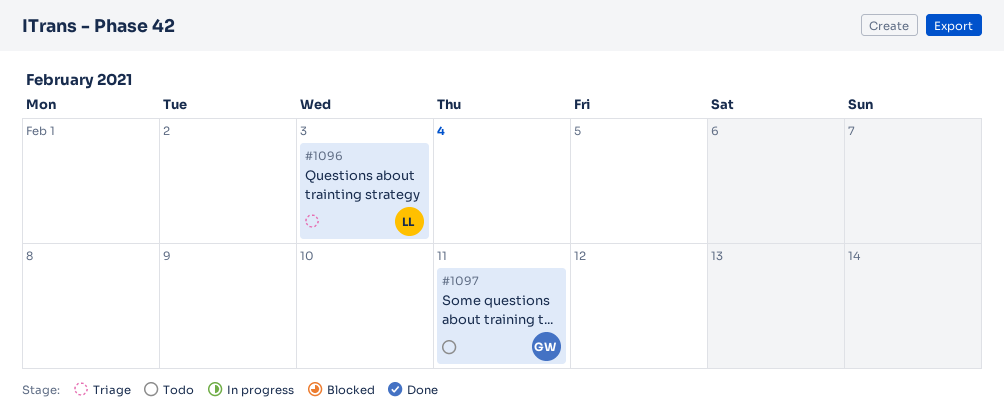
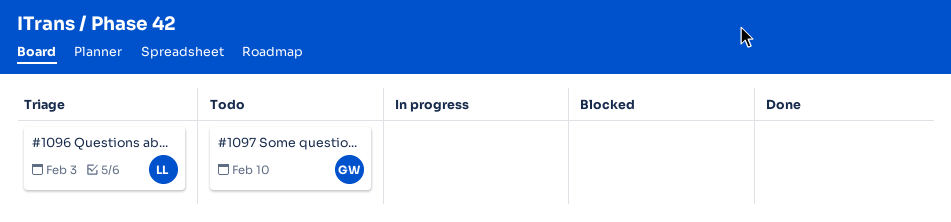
#1097, due: Feb 11 -> Feb 10

